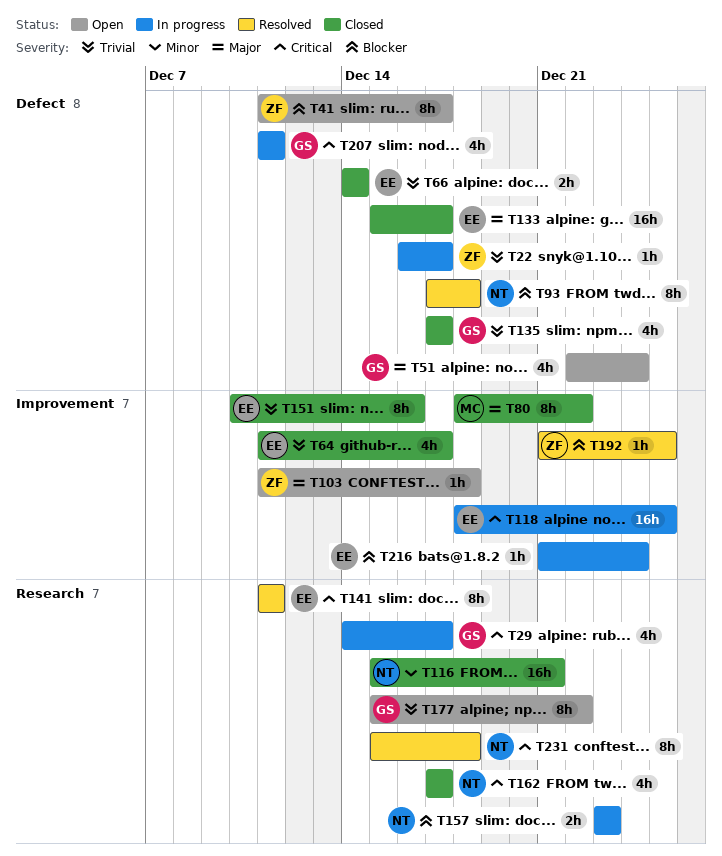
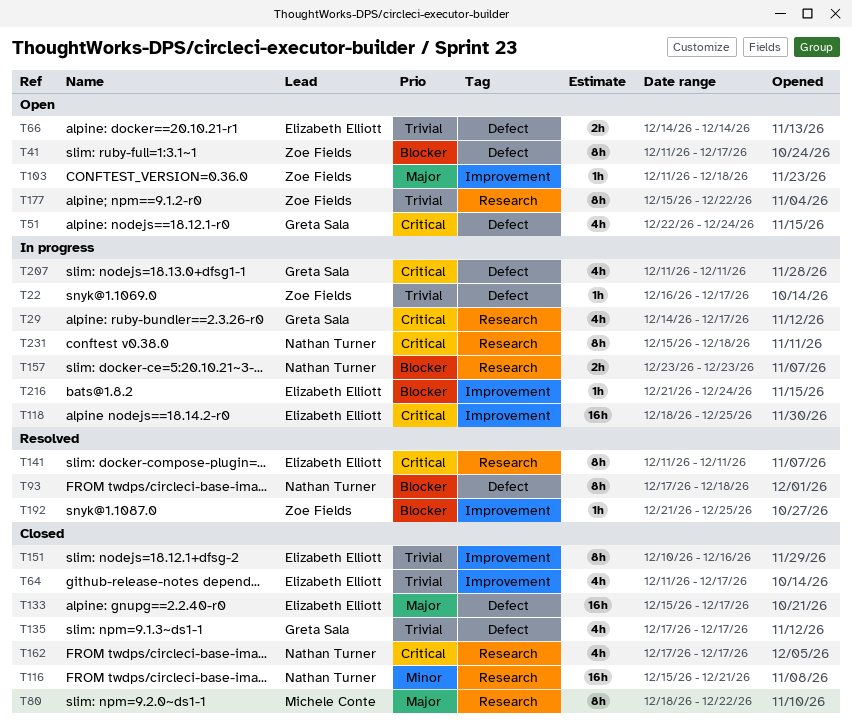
T51, priority: Major -> Critical
T66, status: Closed -> Open
T80, label: Improvement -> Research
T177, owner: Greta Sala -> Zoe Fields
T231, status: Resolved -> In progress

